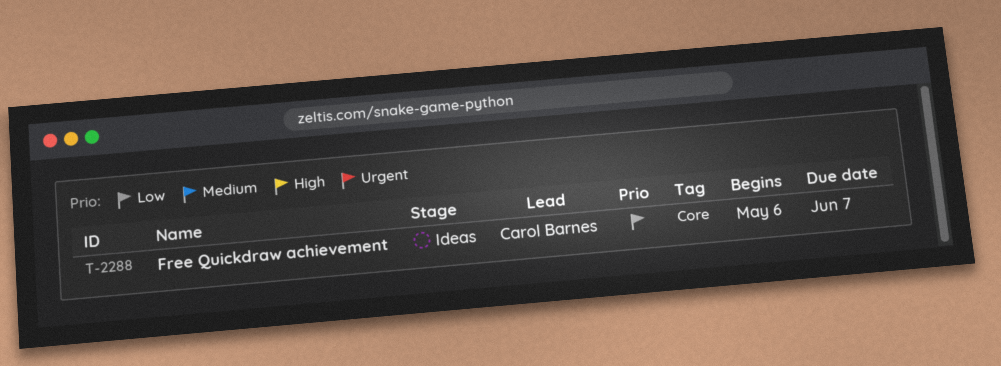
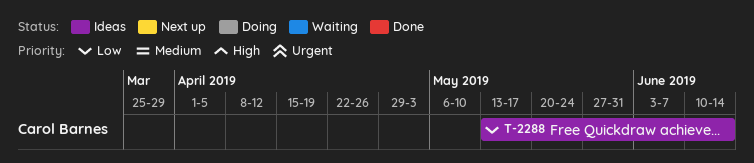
T-2288, start: May 6 -> May 13
T-2288, due: Jun 7 -> Jun 14

